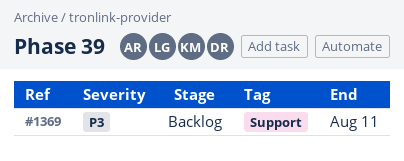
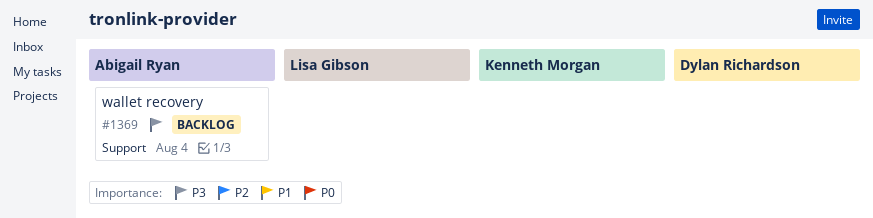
#1369, due: Aug 11 -> Aug 4

